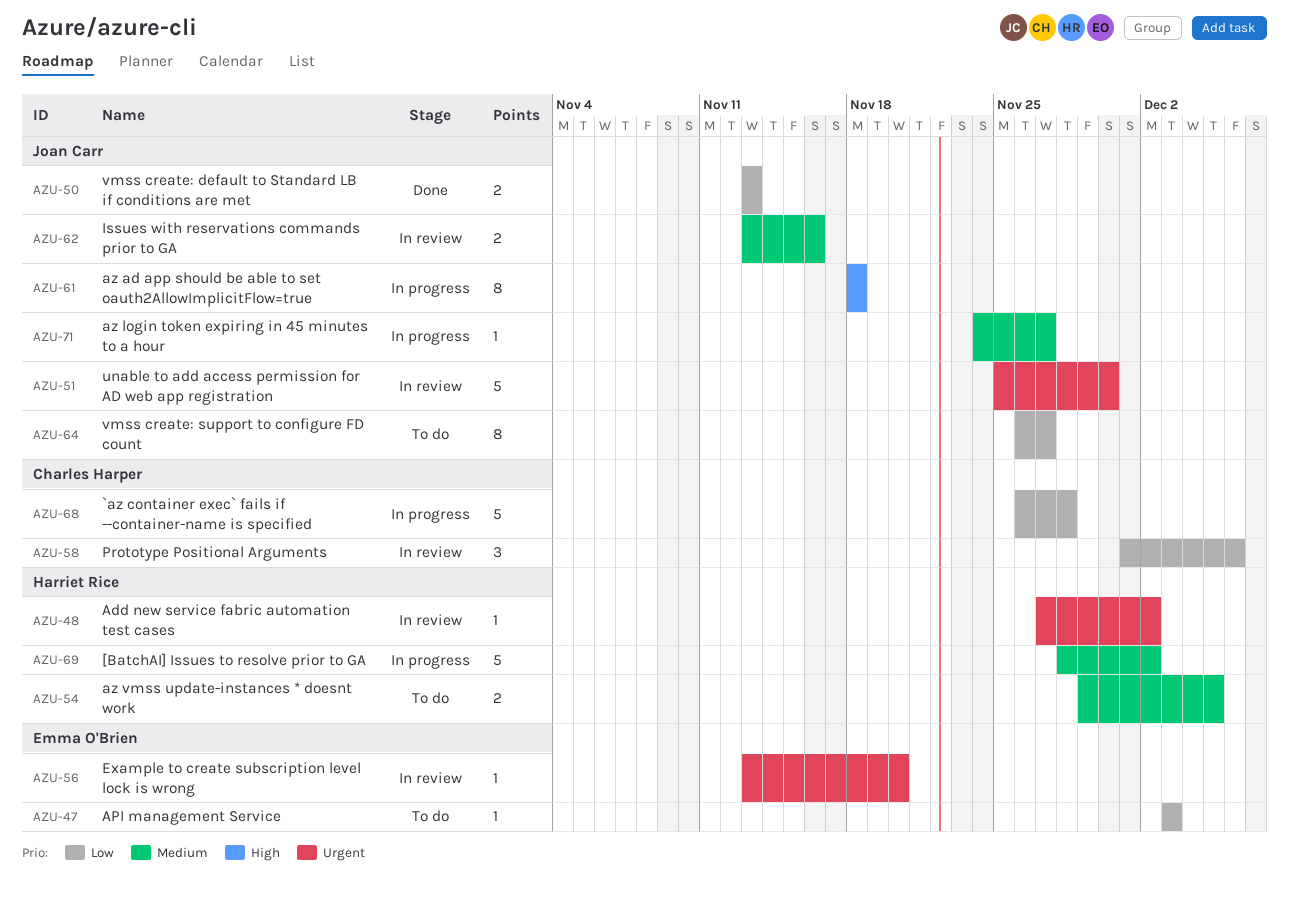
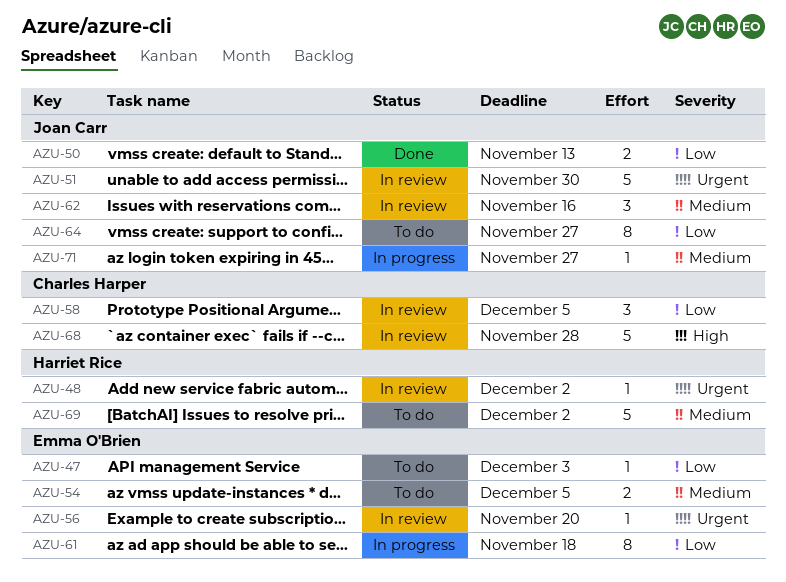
AZU-54, owner: Harriet Rice -> Emma O'Brien
AZU-58, due: Dec 6 -> Dec 5
AZU-61, owner: Joan Carr -> Emma O'Brien
AZU-61, priority: High -> Low
AZU-62, estimate: 2 -> 3
AZU-68, status: In progress -> In review
AZU-68, priority: Low -> High
AZU-69, status: In progress -> To do

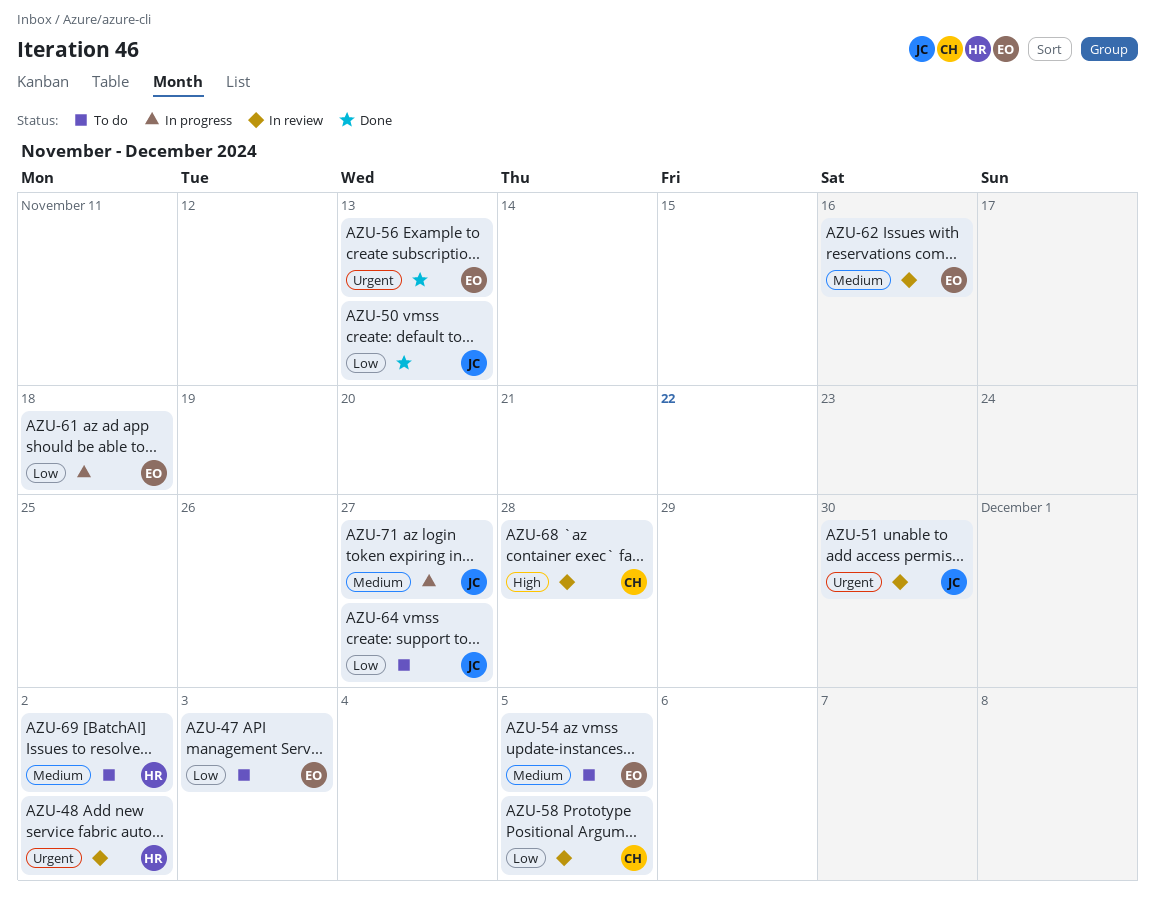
AZU-56, status: In review -> Done
AZU-56, due: Nov 20 -> Nov 13
AZU-62, owner: Joan Carr -> Emma O'Brien

